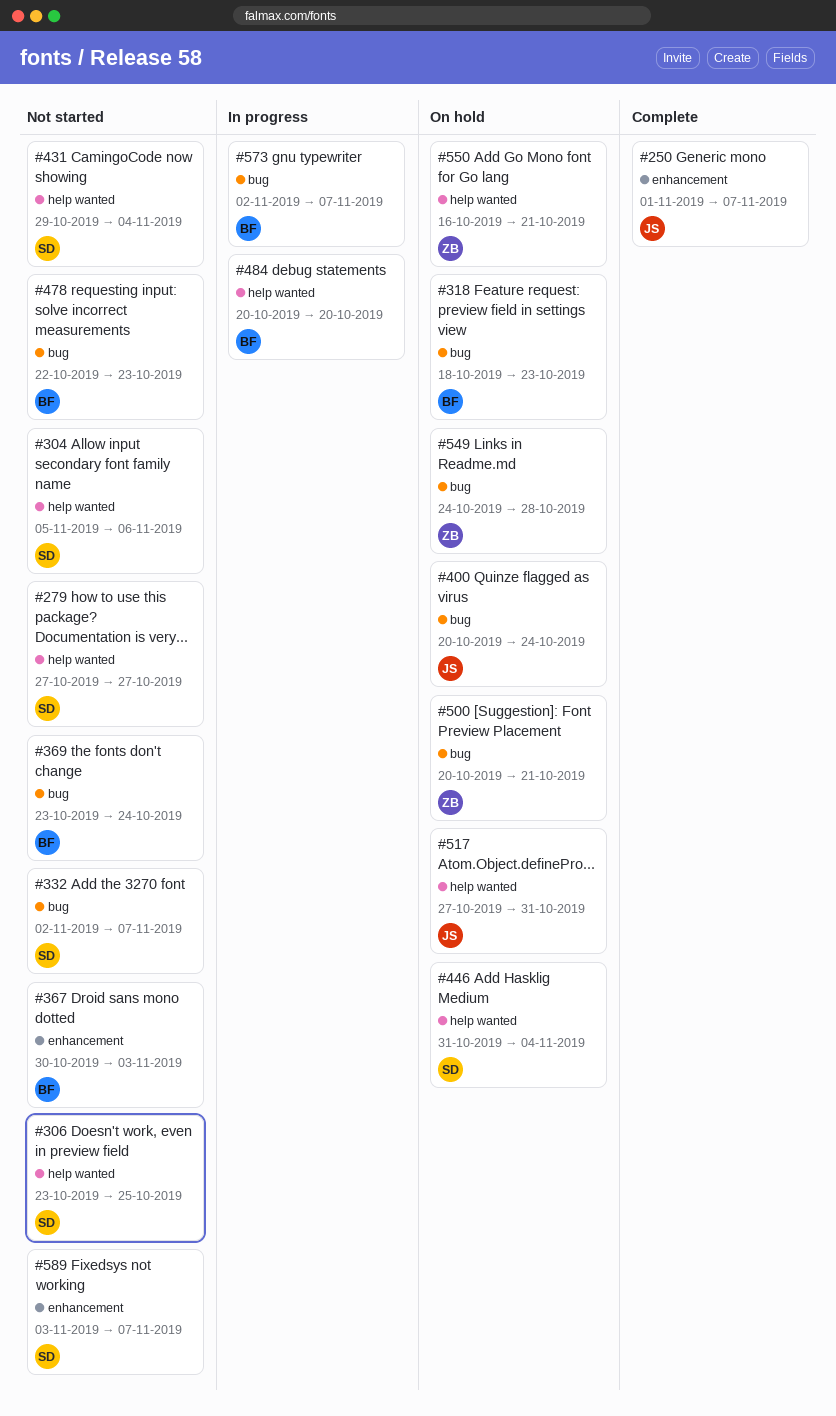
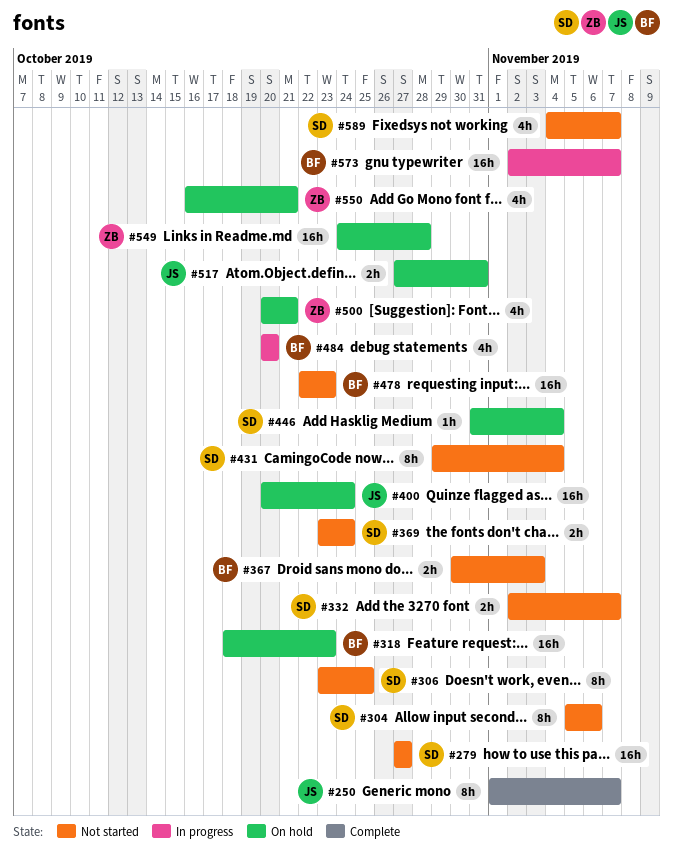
#369, owner: BF -> SD
#589, start: Nov 3 -> Nov 4

